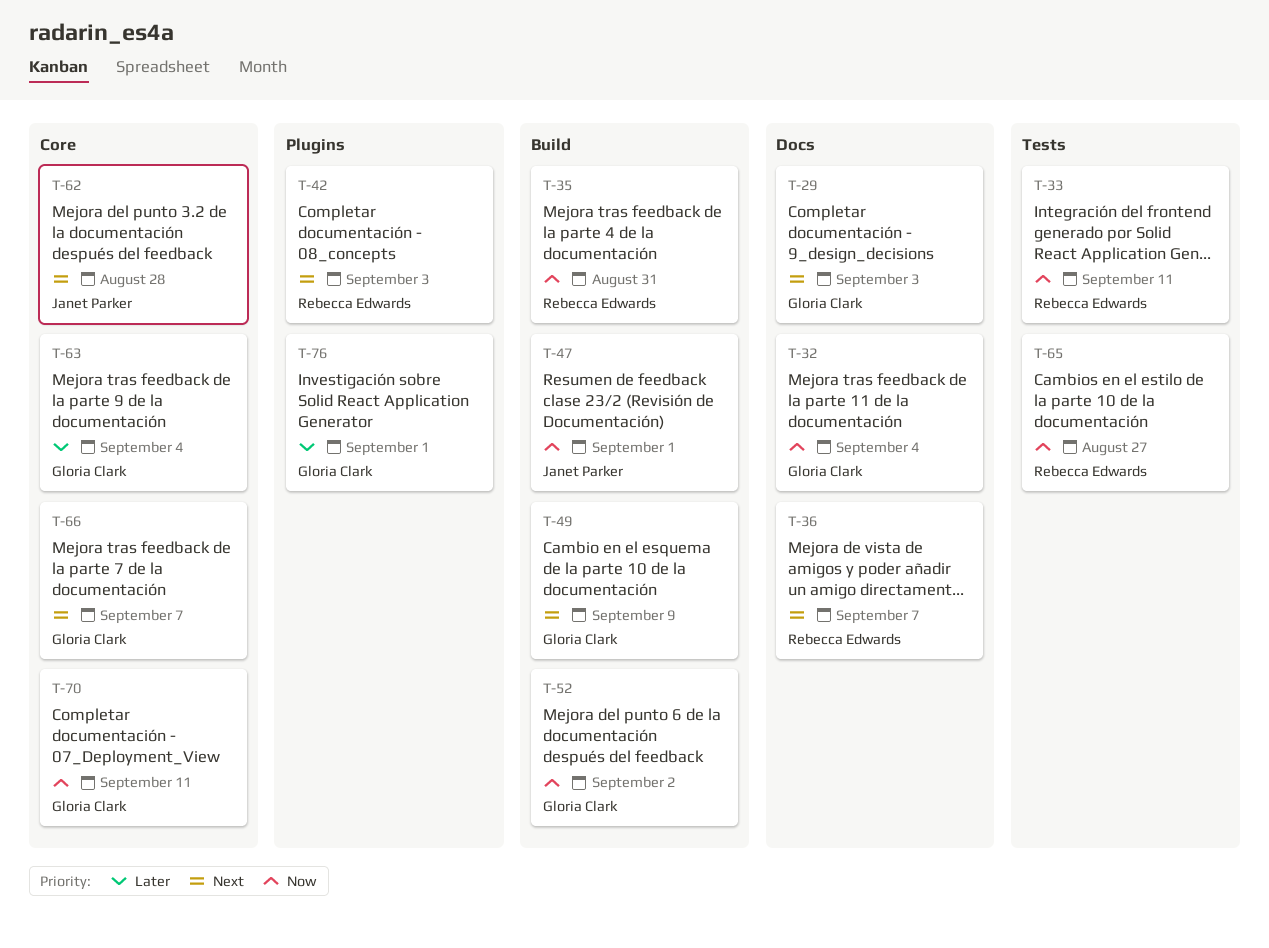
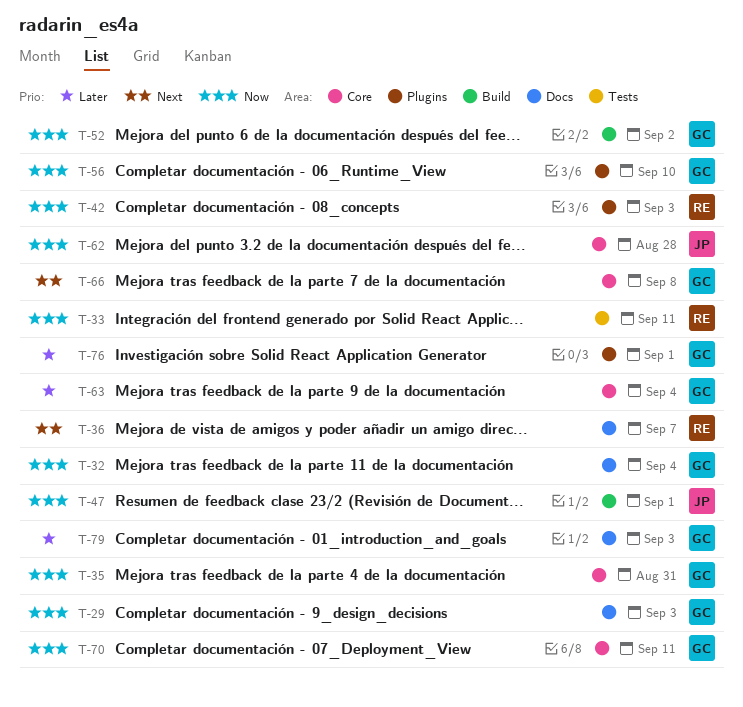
T-29, priority: Next -> Now
T-35, owner: Rebecca Edwards -> Gloria Clark
T-35, label: Build -> Core
T-42, priority: Next -> Now
T-49: present -> none
T-56: none -> present
T-62, priority: Next -> Now
T-65: present -> none
T-66, due: Sep 7 -> Sep 8
T-79: none -> present

